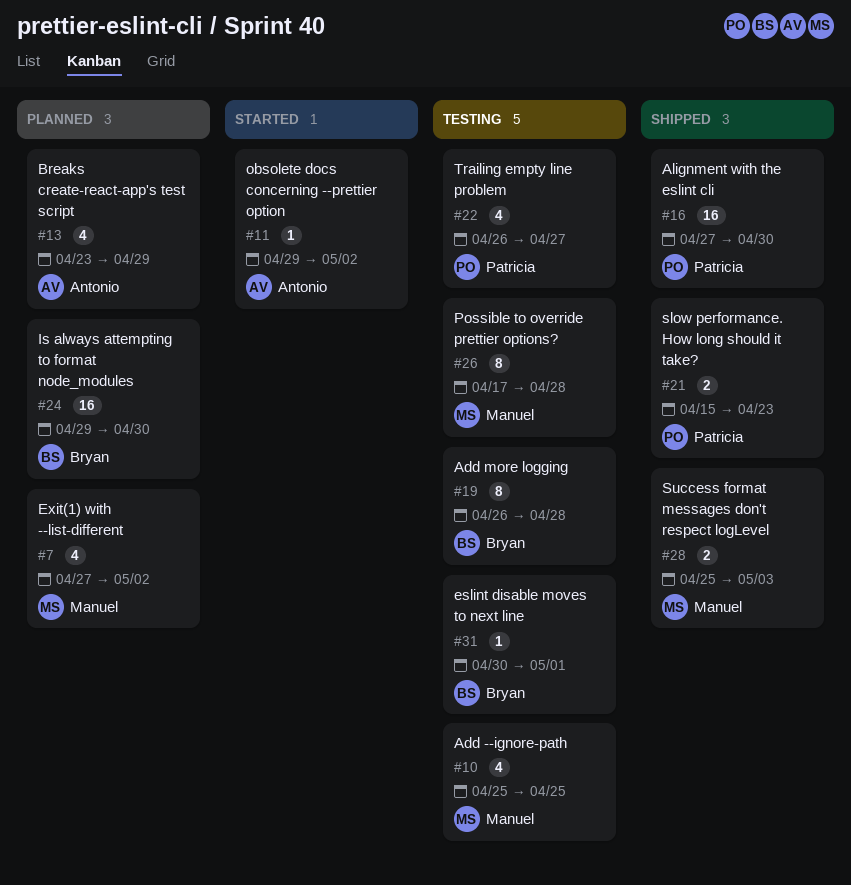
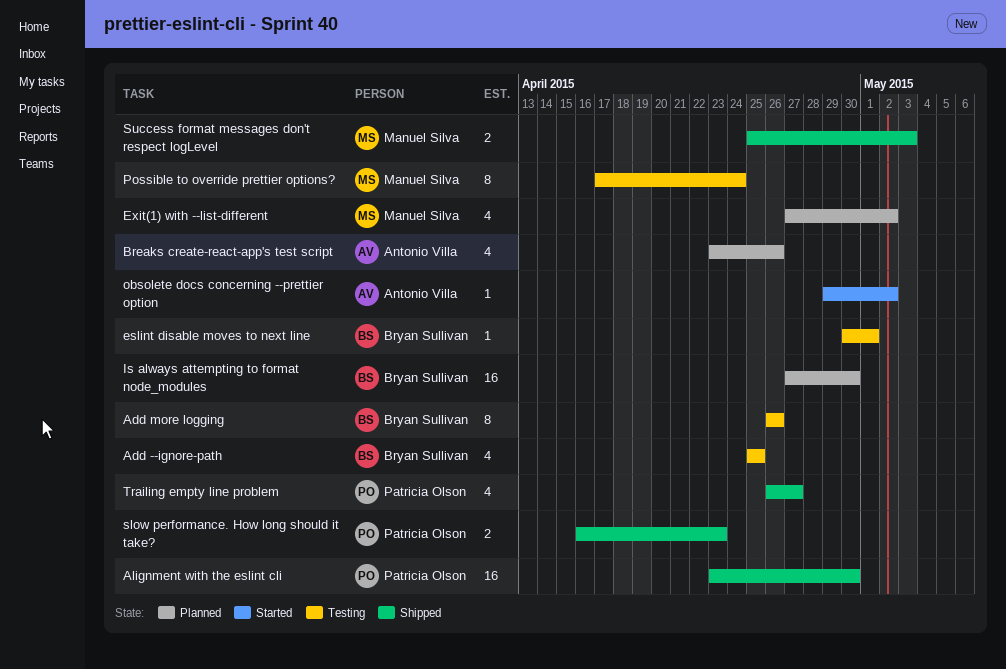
Add --ignore-path, owner: Manuel Silva -> Bryan Sullivan
Add more logging, due: Apr 28 -> Apr 26
Alignment with the eslint cli, start: Apr 27 -> Apr 23
Breaks create-react-app's test script, due: Apr 29 -> Apr 26
Is always attempting to format node_modules, start: Apr 29 -> Apr 27
Possible to override prettier options?, due: Apr 28 -> Apr 24
slow performance. How long should it take?, start: Apr 15 -> Apr 16
Trailing empty line problem, status: Testing -> Shipped

